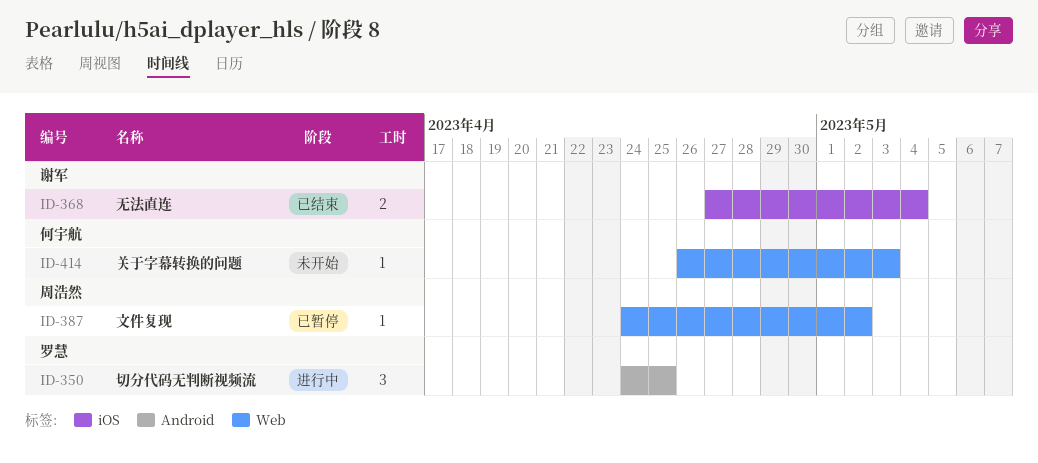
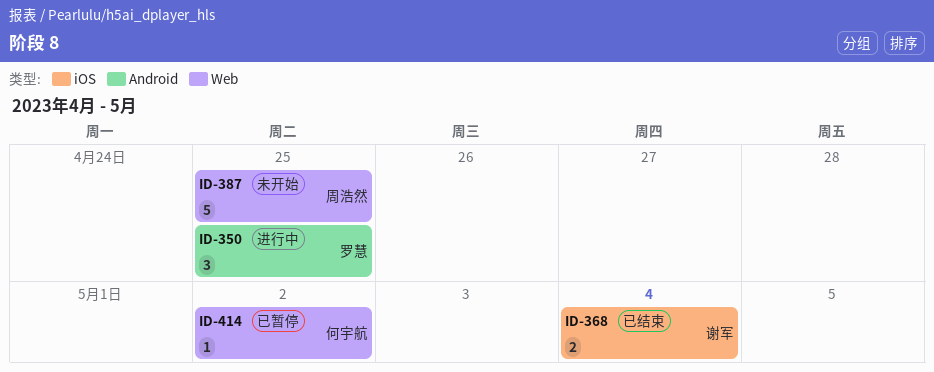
ID-387, status: 已暂停 -> 未开始
ID-387, estimate: 1 -> 5
ID-387, due: May 2 -> Apr 25
ID-414, status: 未开始 -> 已暂停
ID-414, due: May 3 -> May 2

